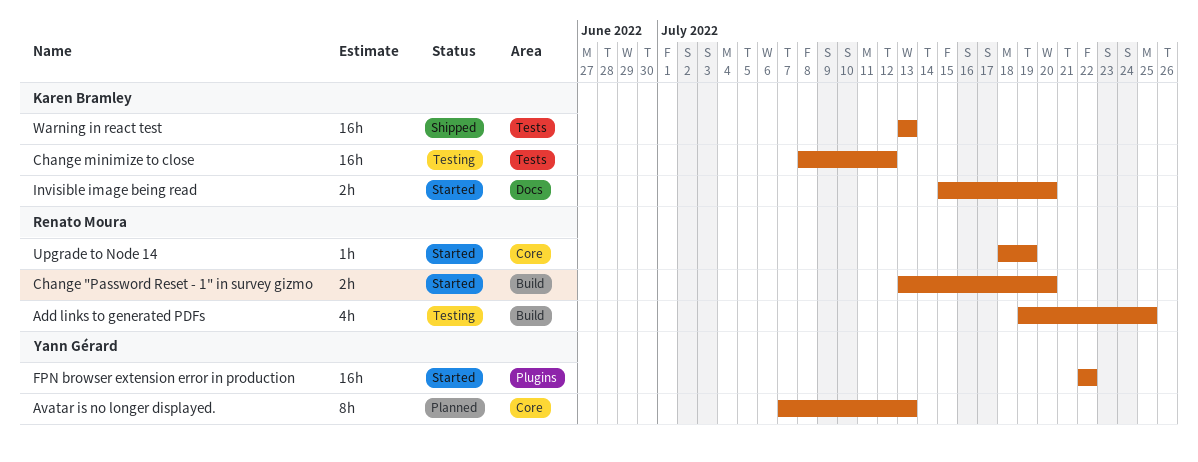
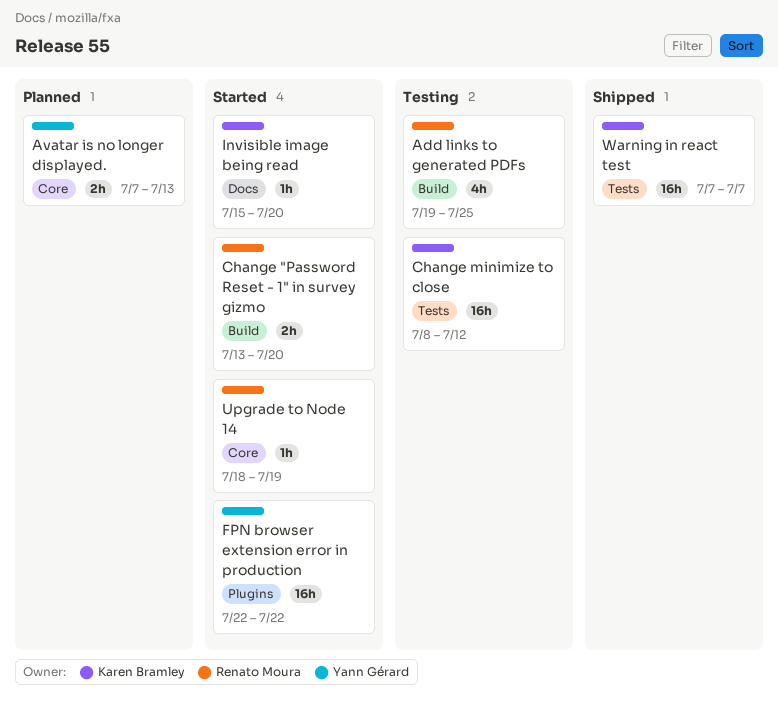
Avatar is no longer displayed., estimate: 8h -> 2h
Invisible image being read, estimate: 2h -> 1h
Warning in react test, start: Jul 13 -> Jul 7
Warning in react test, due: Jul 13 -> Jul 7

